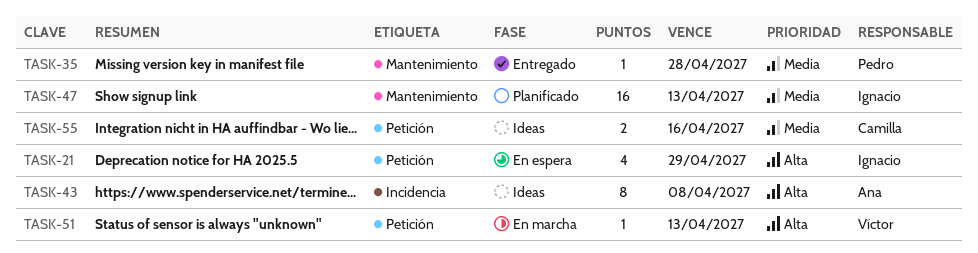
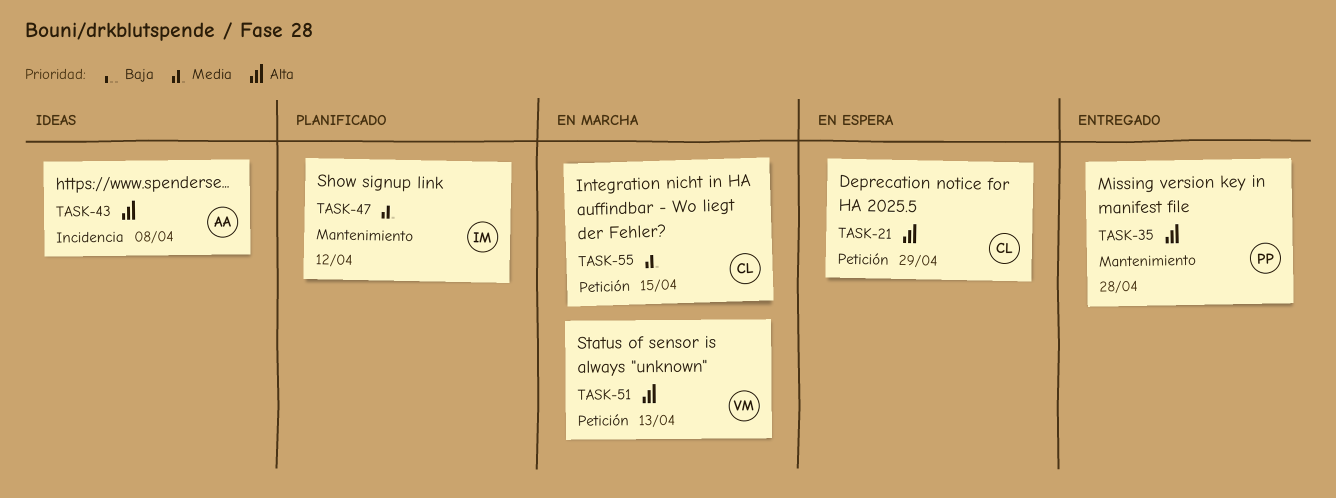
TASK-21, owner: Ignacio -> Camilla
TASK-35, priority: Media -> Alta
TASK-47, due: Apr 13 -> Apr 12
TASK-55, status: Ideas -> En marcha
TASK-55, due: Apr 16 -> Apr 15

